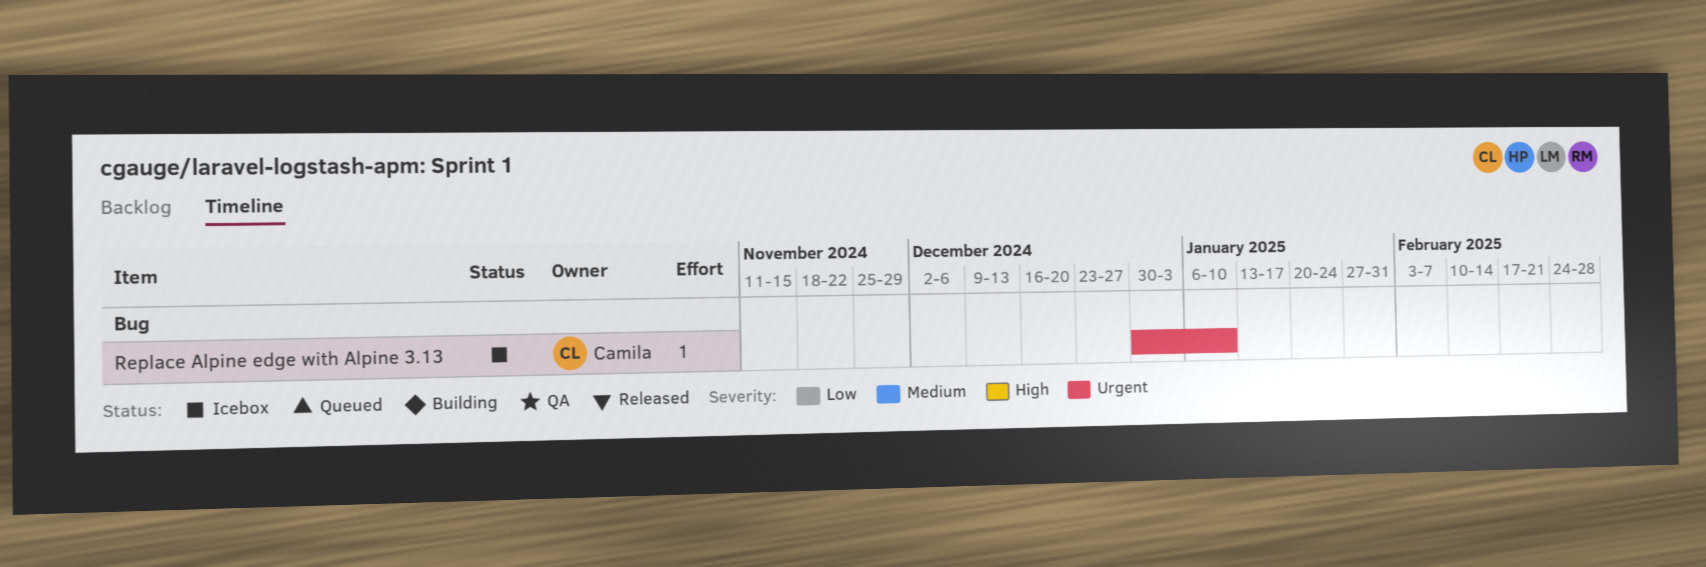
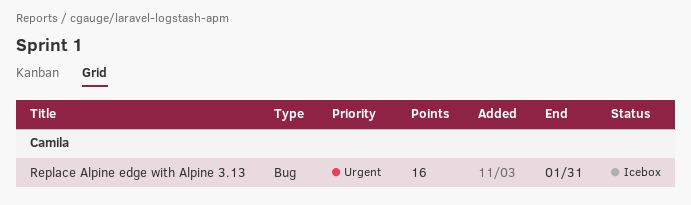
Replace Alpine edge with Alpine 3.13, estimate: 1 -> 16
Replace Alpine edge with Alpine 3.13, due: Jan 10 -> Jan 31

